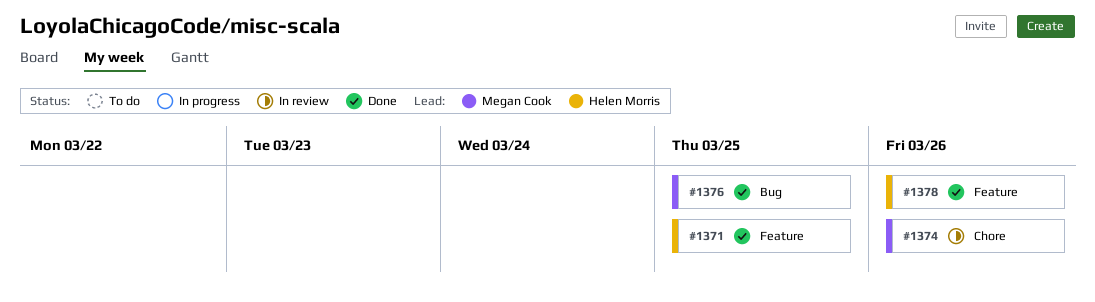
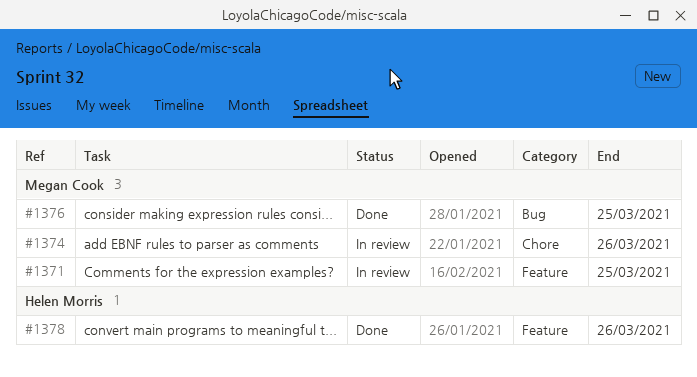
#1371, status: Done -> In review
#1371, owner: Helen Morris -> Megan Cook

